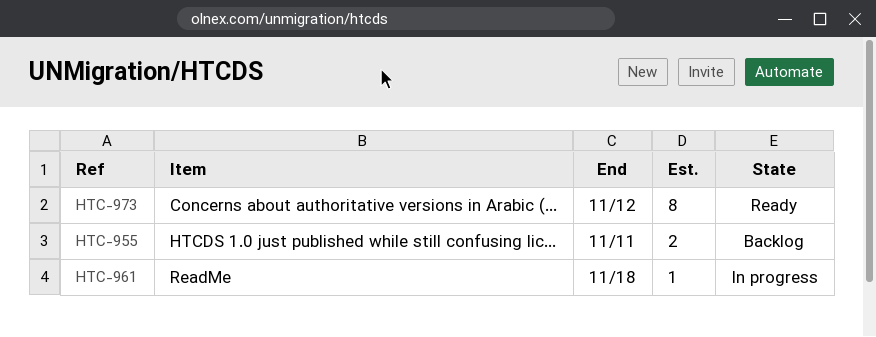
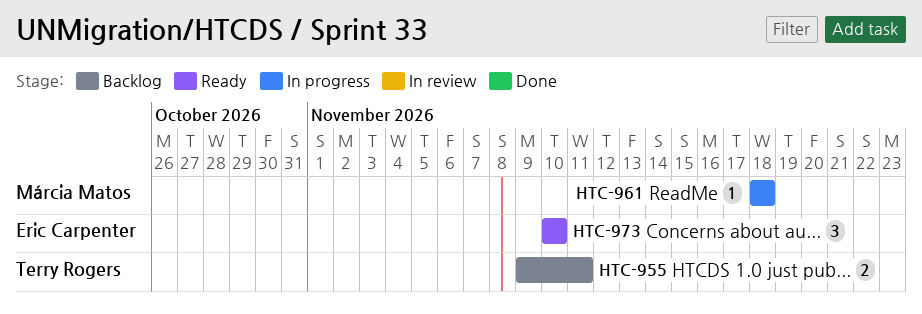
HTC-973, estimate: 8 -> 3
HTC-973, due: Nov 12 -> Nov 10

